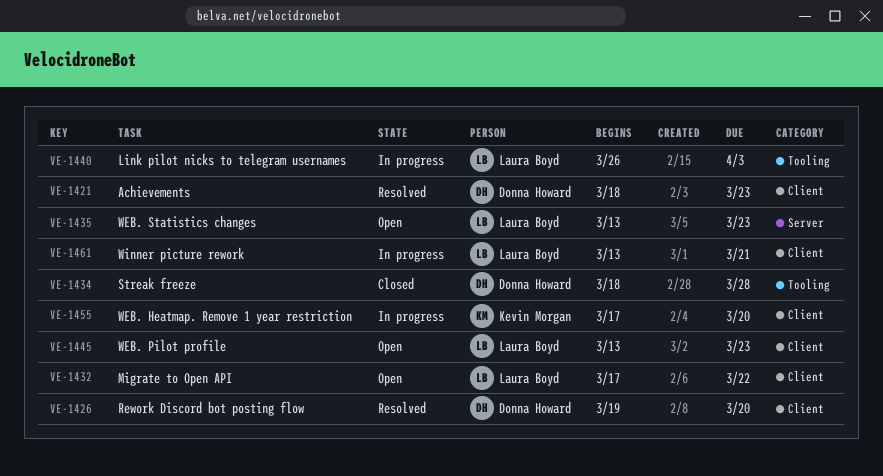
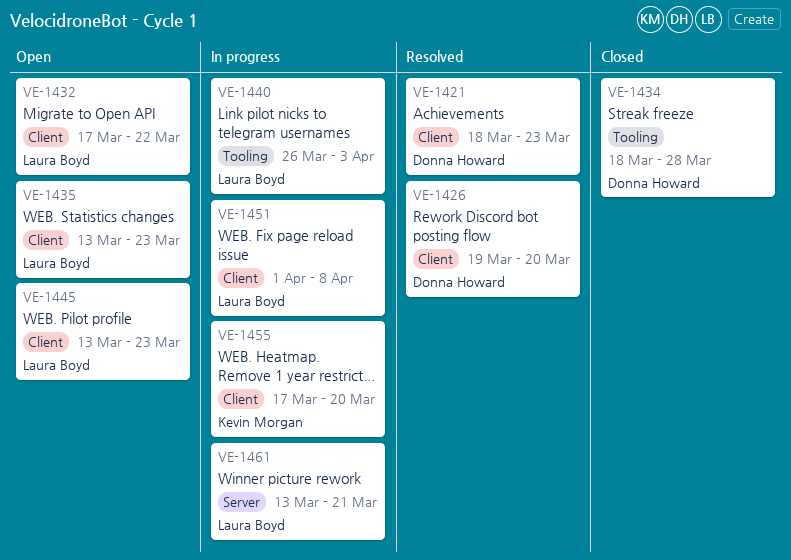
VE-1435, label: Server -> Client
VE-1451: none -> present
VE-1461, label: Client -> Server

